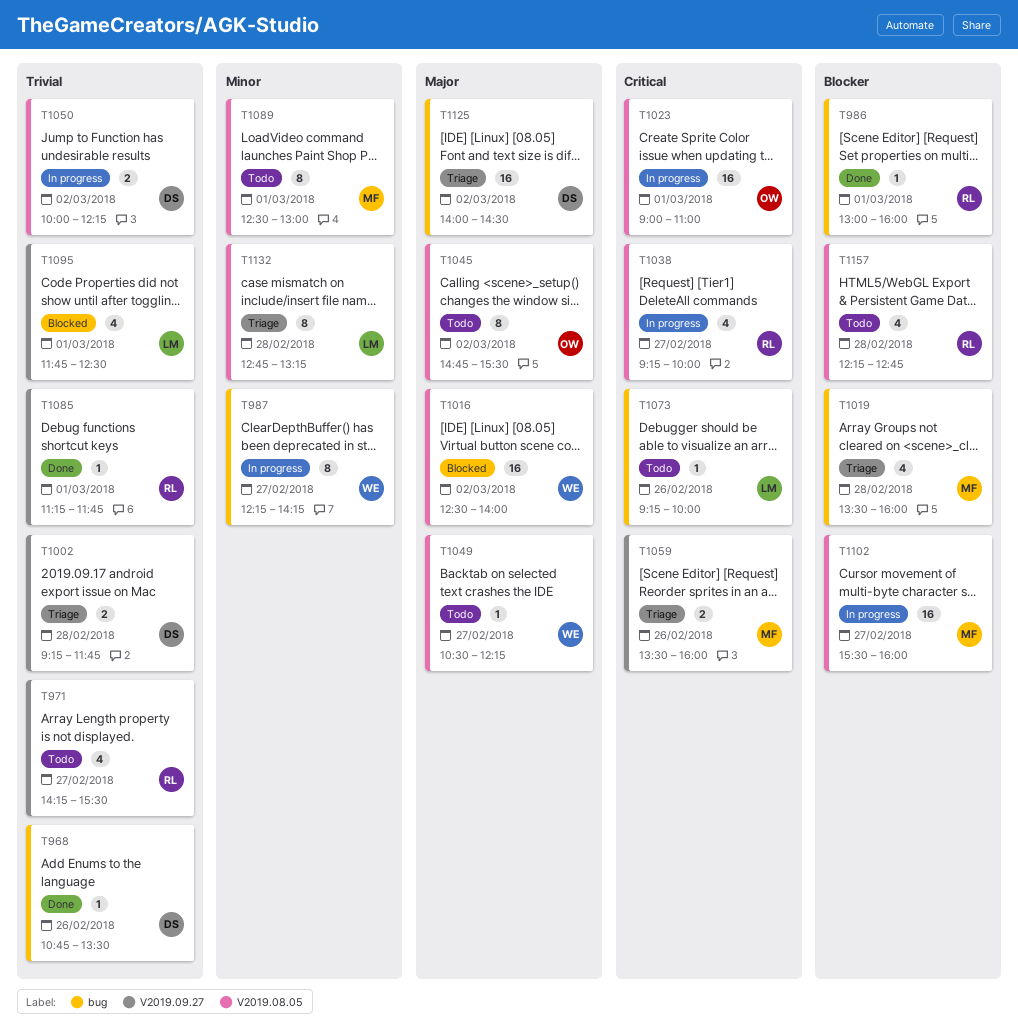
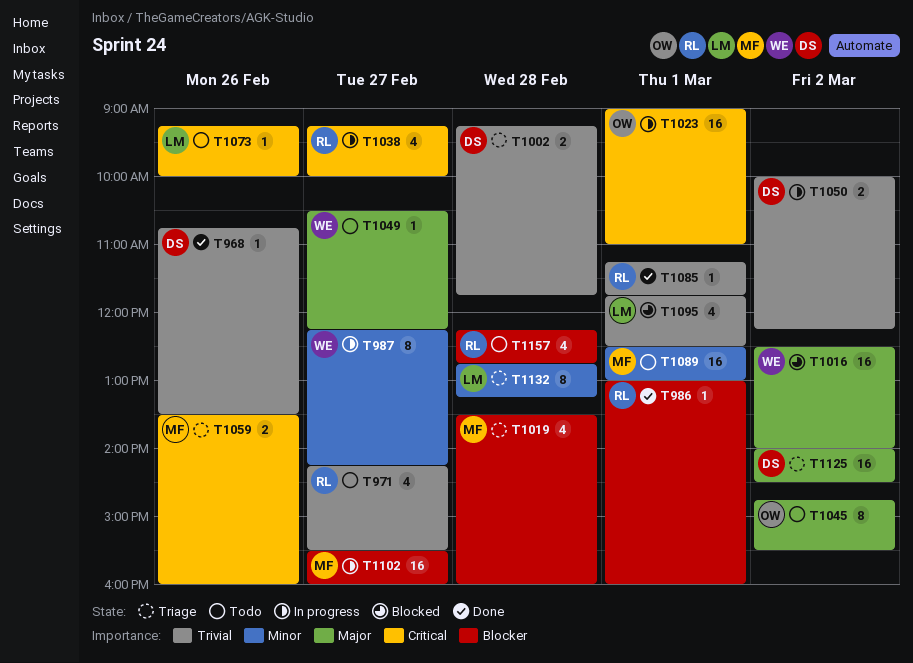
T1089, estimate: 8 -> 16

